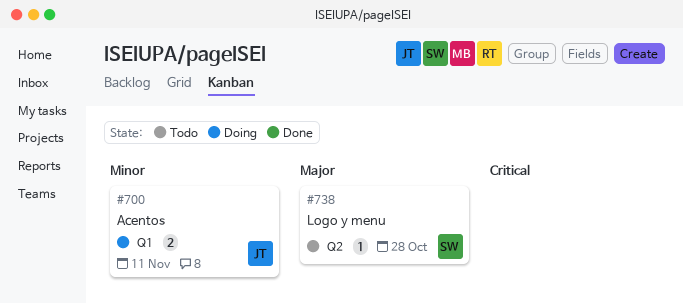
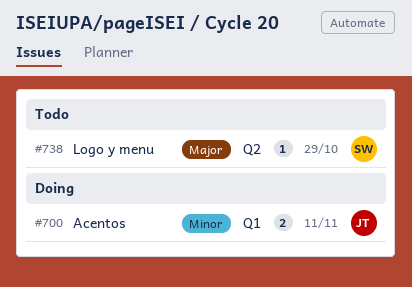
#738, due: Oct 28 -> Oct 29

